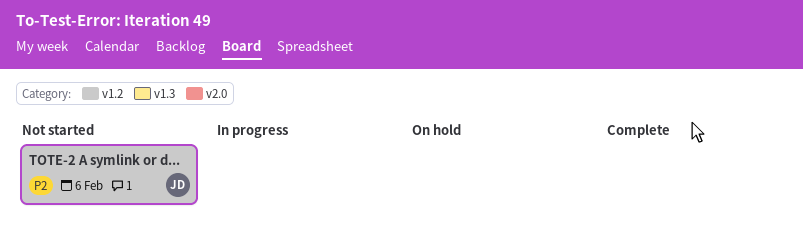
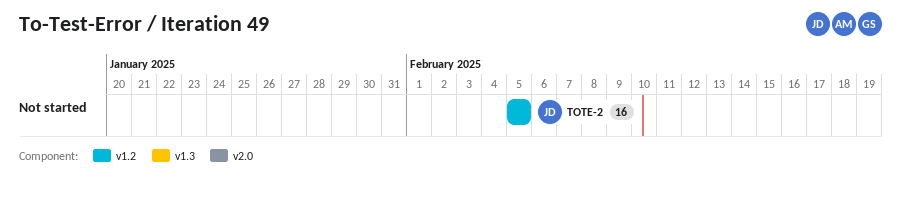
TOTE-2, due: Feb 6 -> Feb 5

